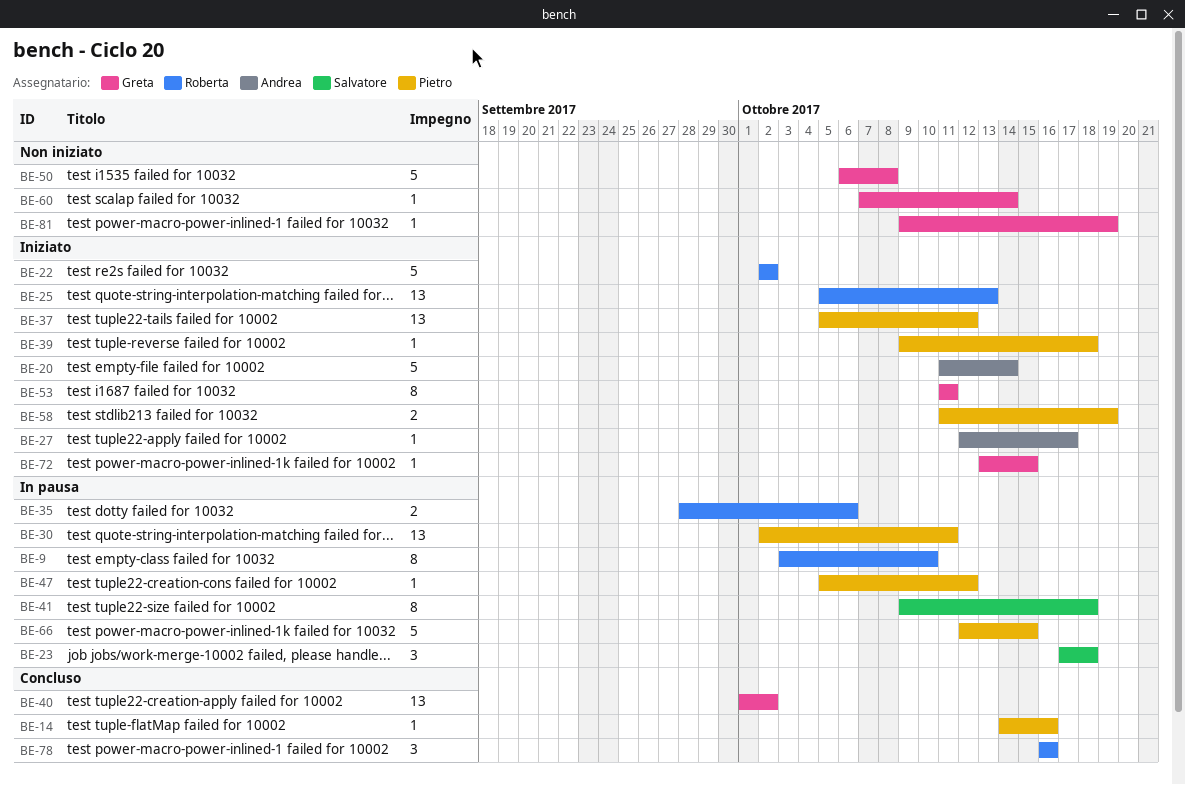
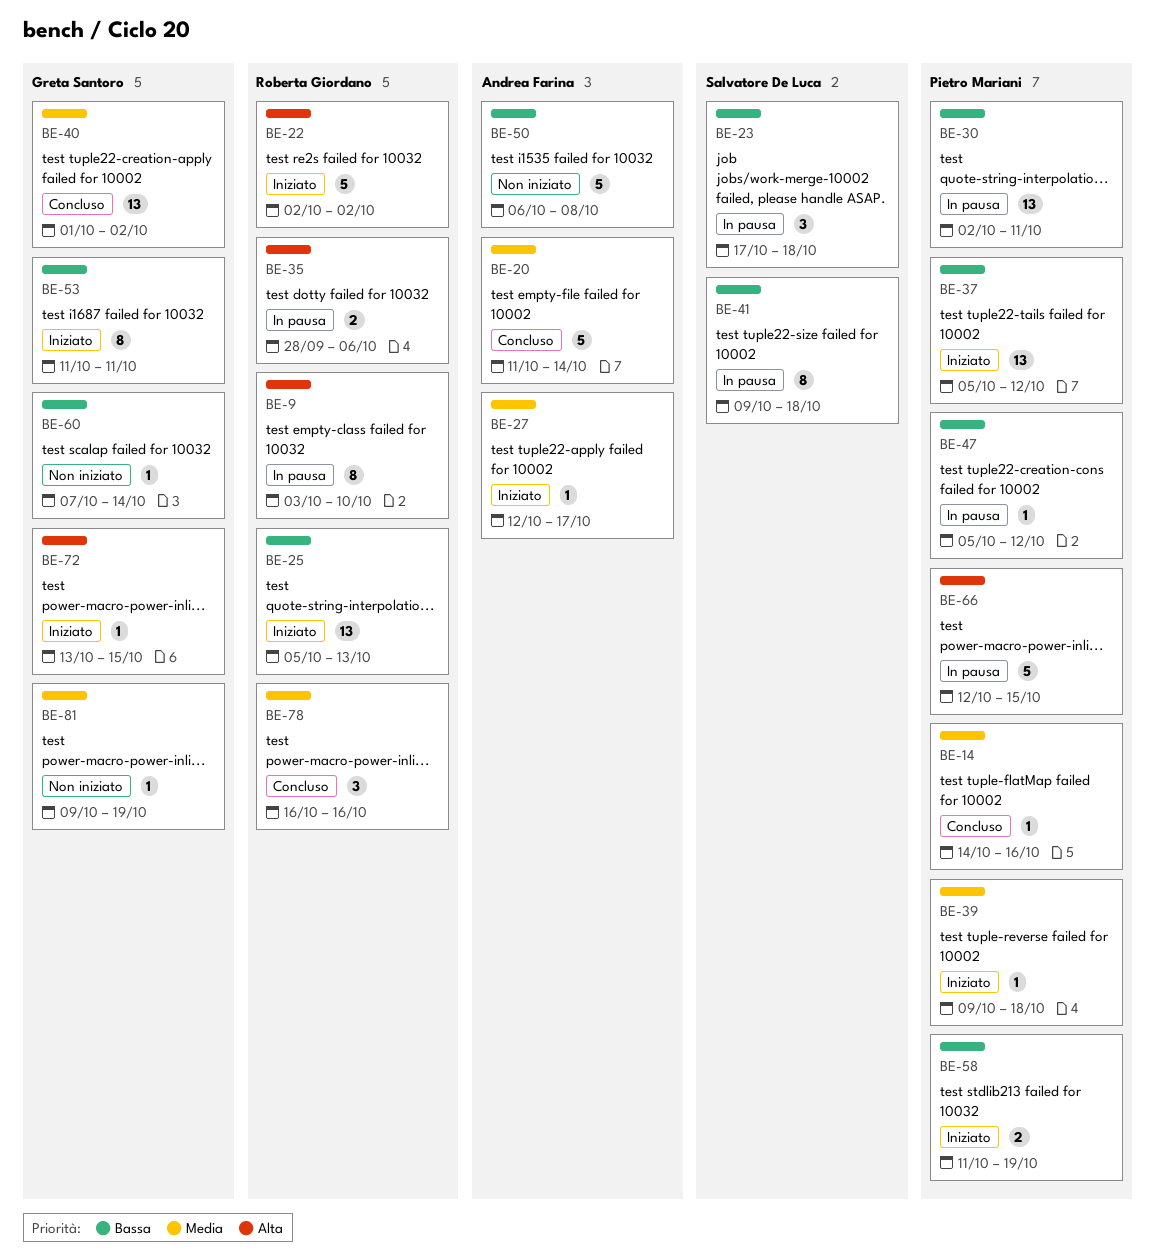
BE-20, status: Iniziato -> Concluso
BE-50, owner: Greta Santoro -> Andrea Farina

